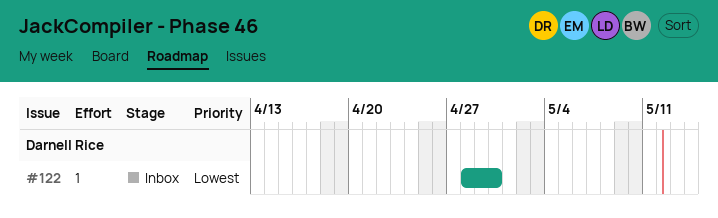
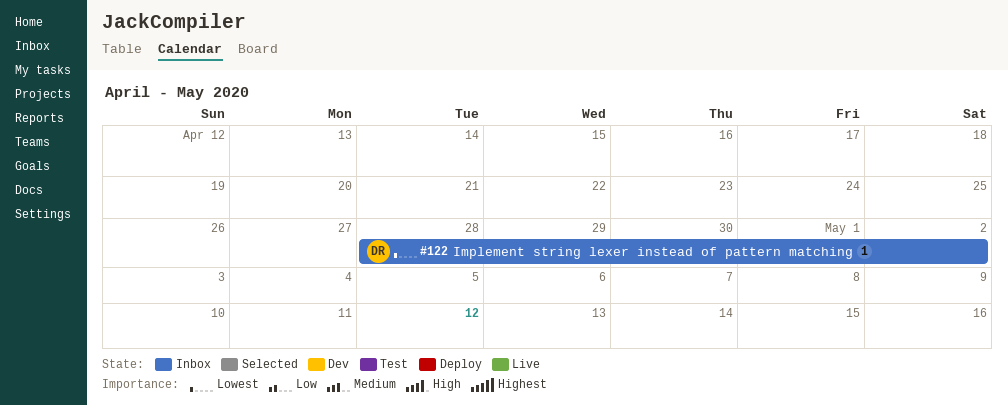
#122, due: Apr 30 -> May 2

